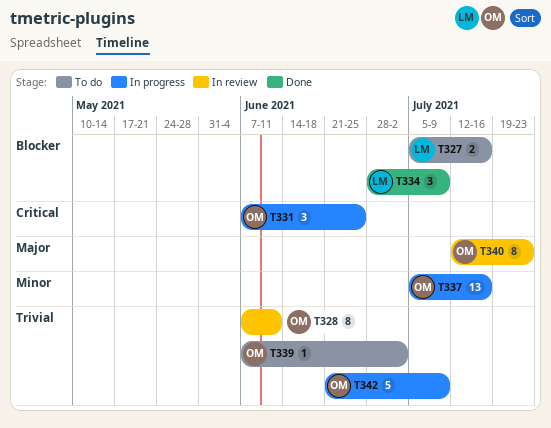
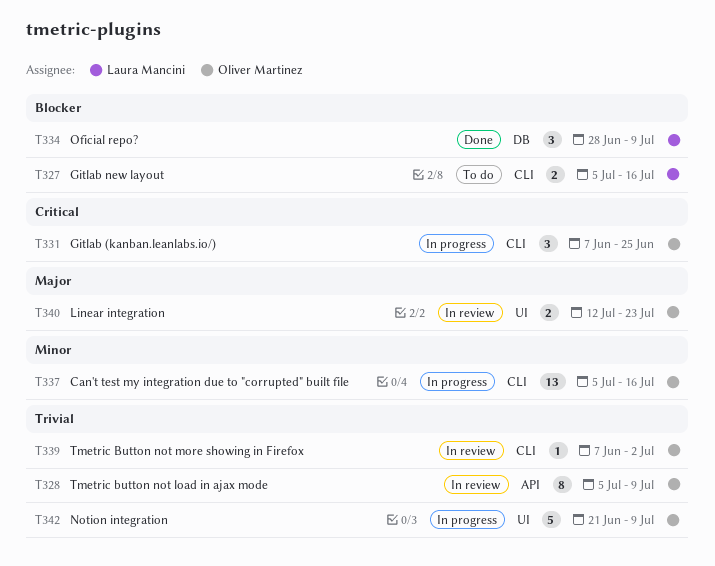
T328, start: Jun 7 -> Jul 5
T328, due: Jun 11 -> Jul 9
T339, status: To do -> In review
T340, estimate: 8 -> 2

